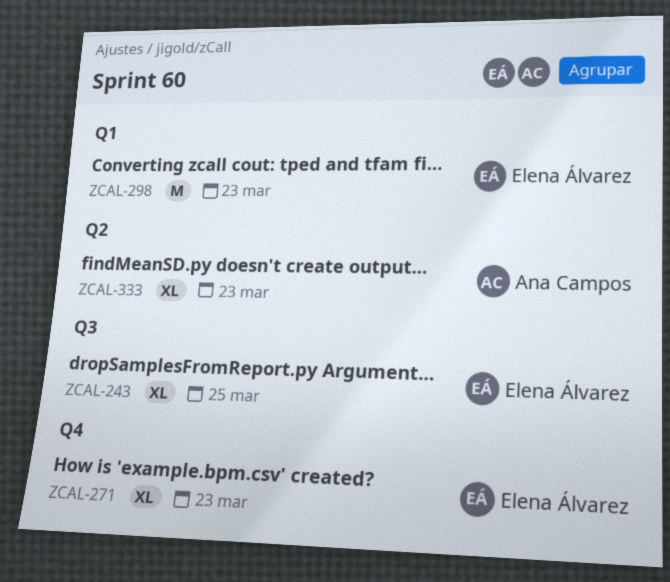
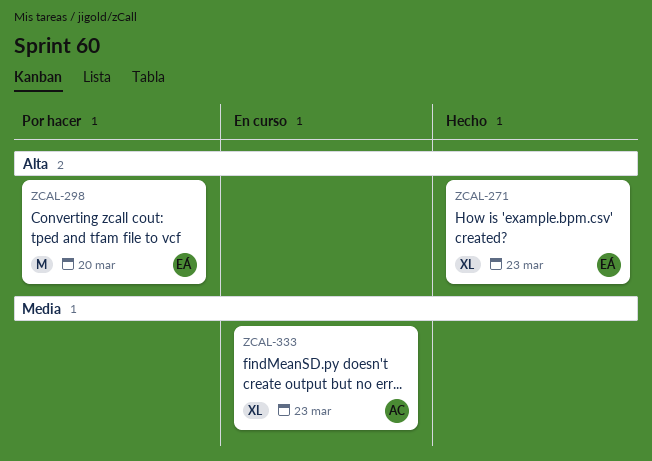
ZCAL-243: present -> none
ZCAL-298, due: Mar 23 -> Mar 20

